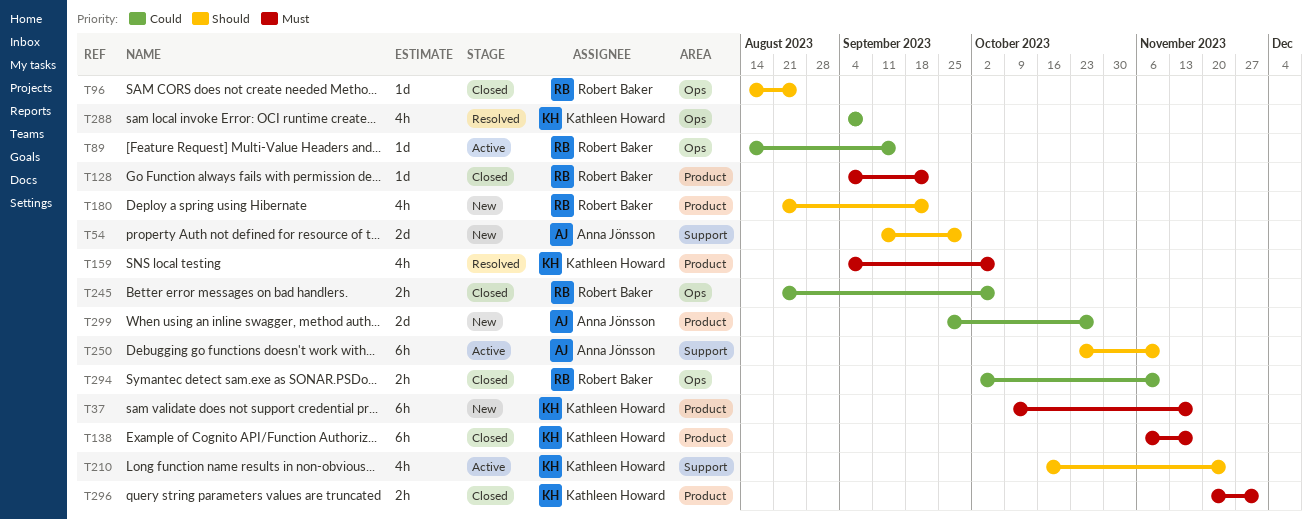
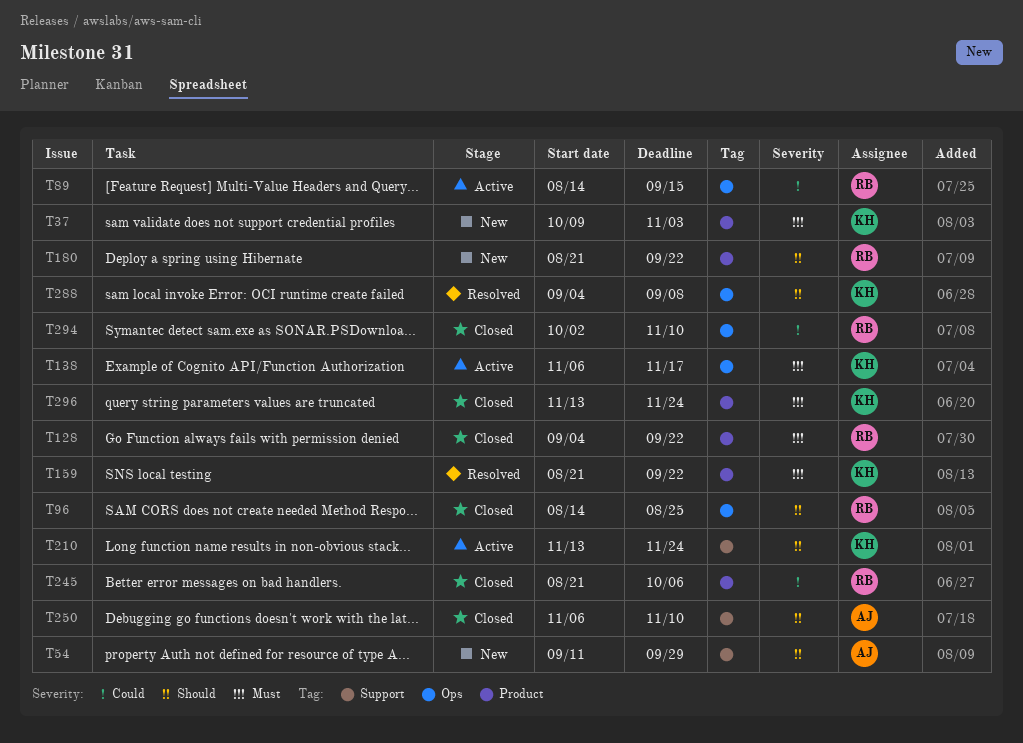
T37, due: Nov 17 -> Nov 3
T138, status: Closed -> Active
T138, label: Product -> Ops
T159, start: Sep 4 -> Aug 21
T159, due: Oct 6 -> Sep 22
T210, start: Oct 16 -> Nov 13
T245, label: Ops -> Product
T250, status: Active -> Closed
T250, start: Oct 23 -> Nov 6
T288, priority: Could -> Should
T296, start: Nov 20 -> Nov 13
T296, due: Dec 1 -> Nov 24
T299: present -> none

